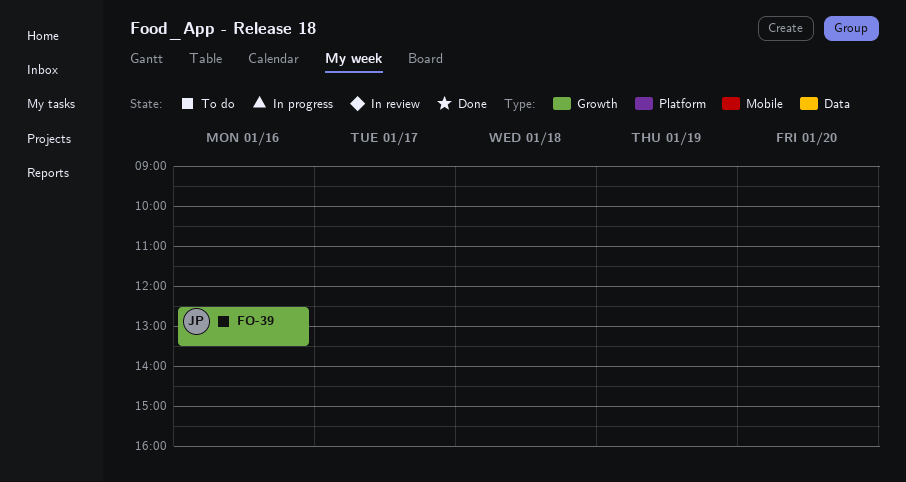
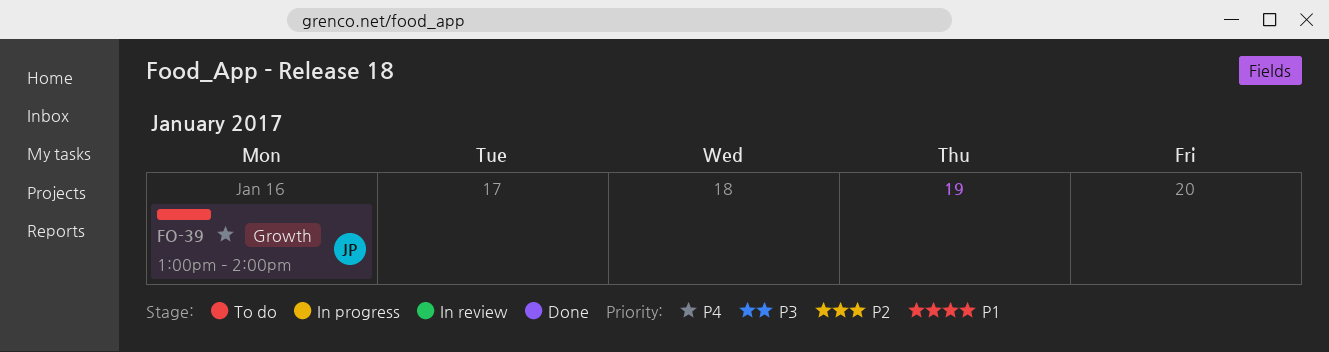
FO-39, begins: 12:30 -> 13:00
FO-39, ends: 13:30 -> 14:00

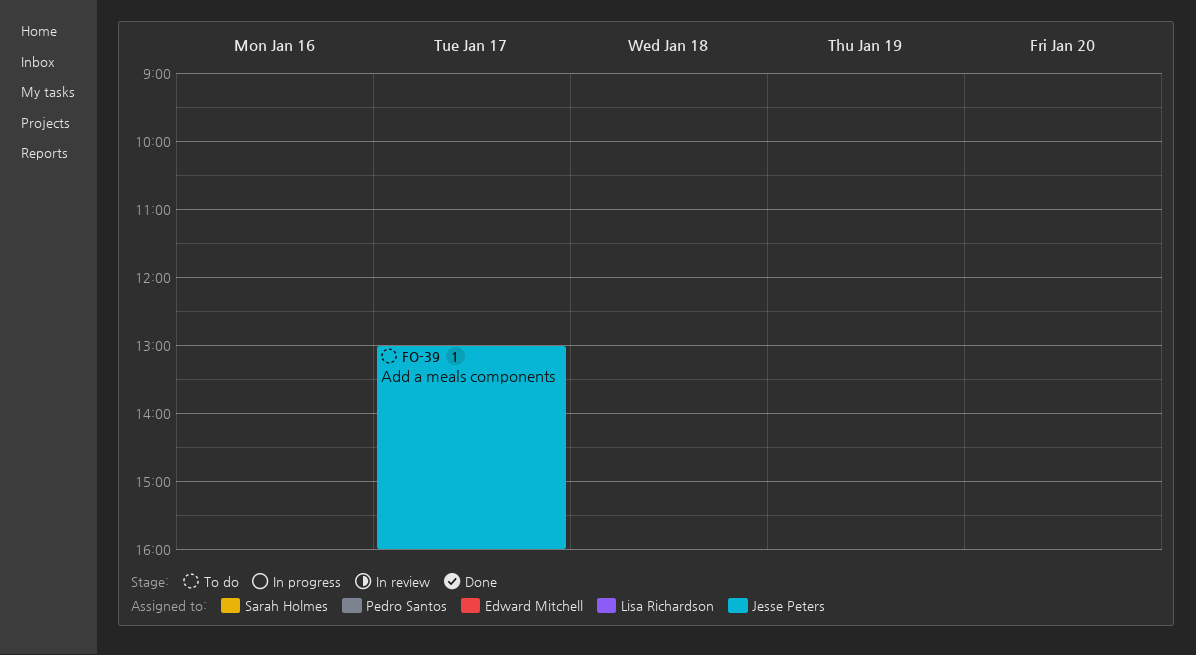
FO-39, day: Jan 16 -> Jan 17
FO-39, ends: 14:00 -> 16:00

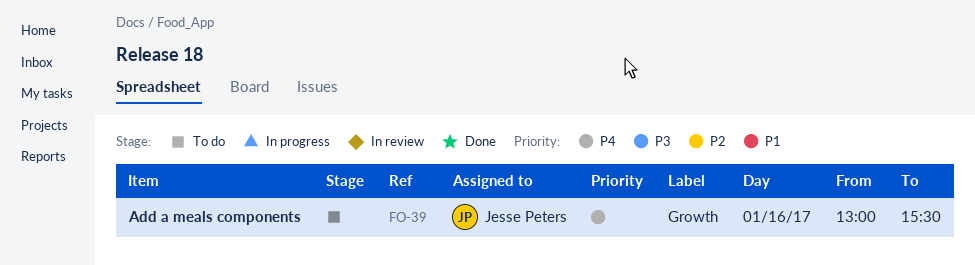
FO-39, day: Jan 17 -> Jan 16
FO-39, ends: 16:00 -> 15:30

